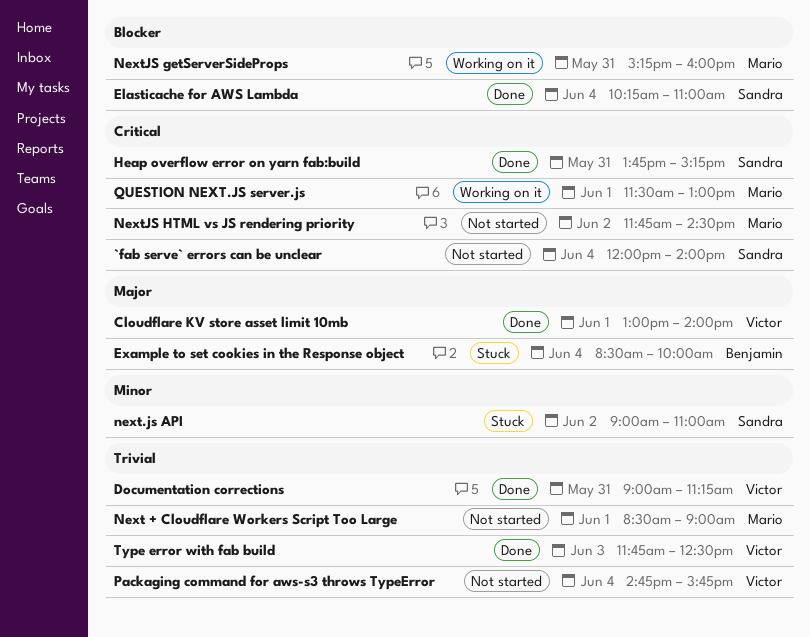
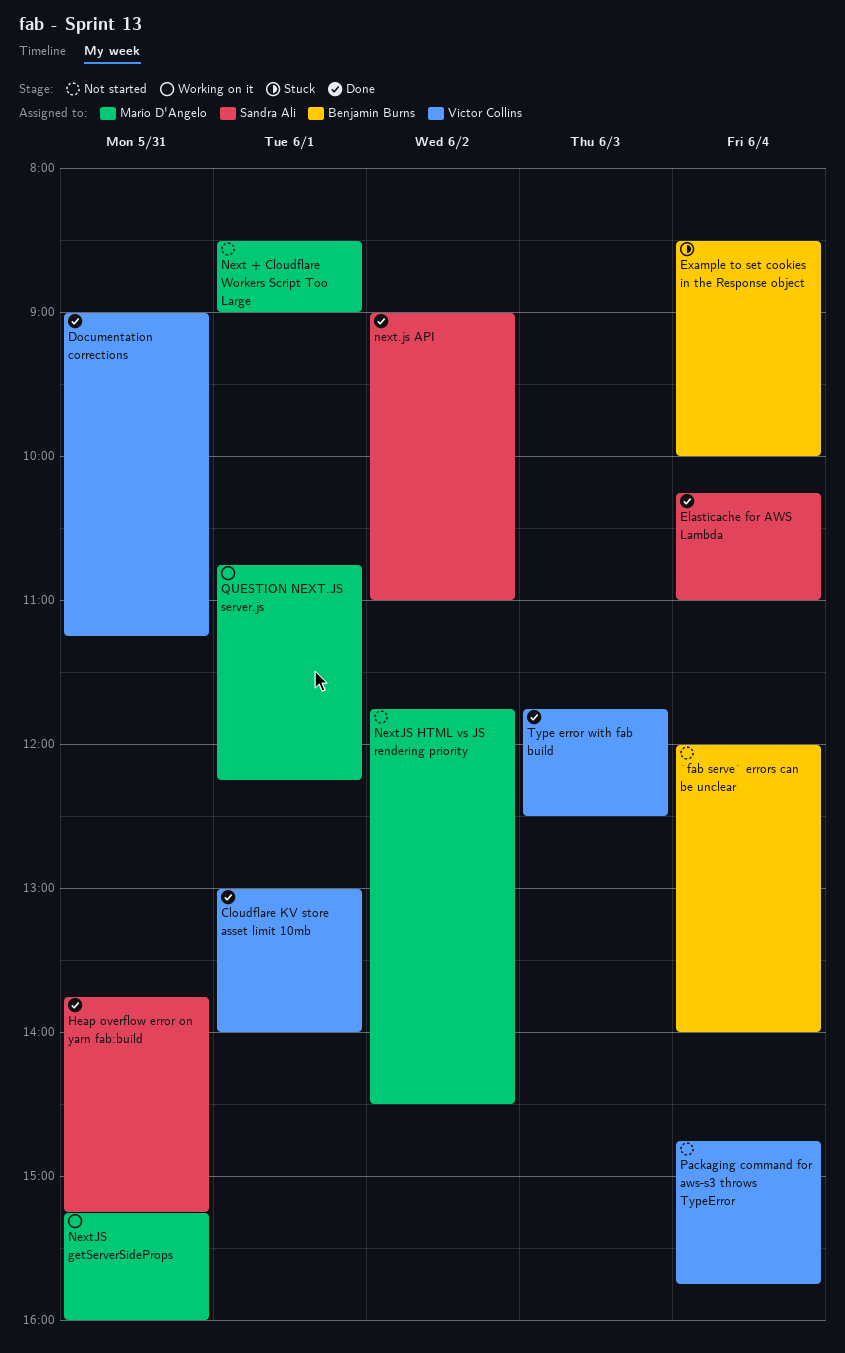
`fab serve` errors can be unclear, owner: Sandra Ali -> Benjamin Burns
next.js API, status: Stuck -> Done
QUESTION NEXT.JS server.js, begins: 11:30 -> 10:45
QUESTION NEXT.JS server.js, ends: 13:00 -> 12:15

